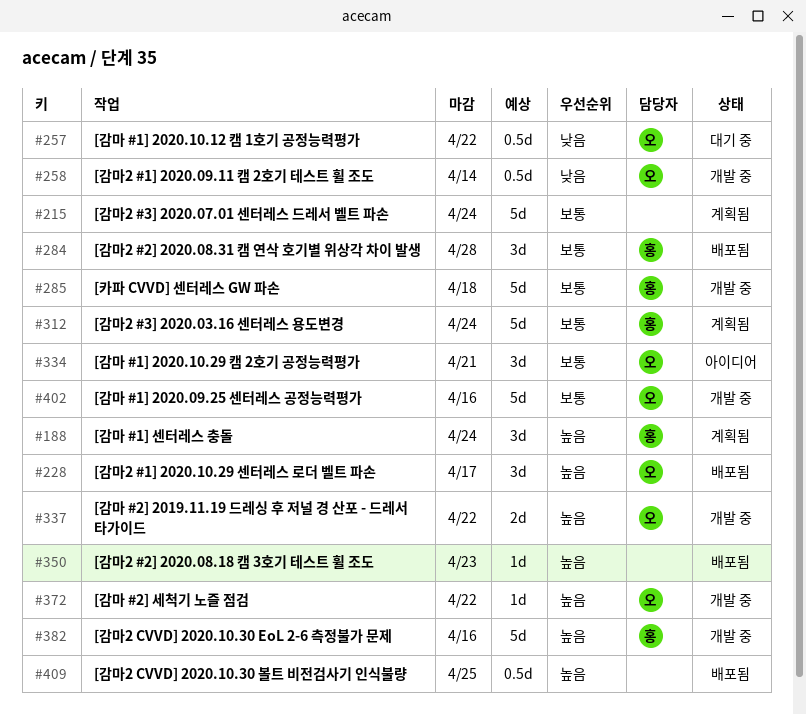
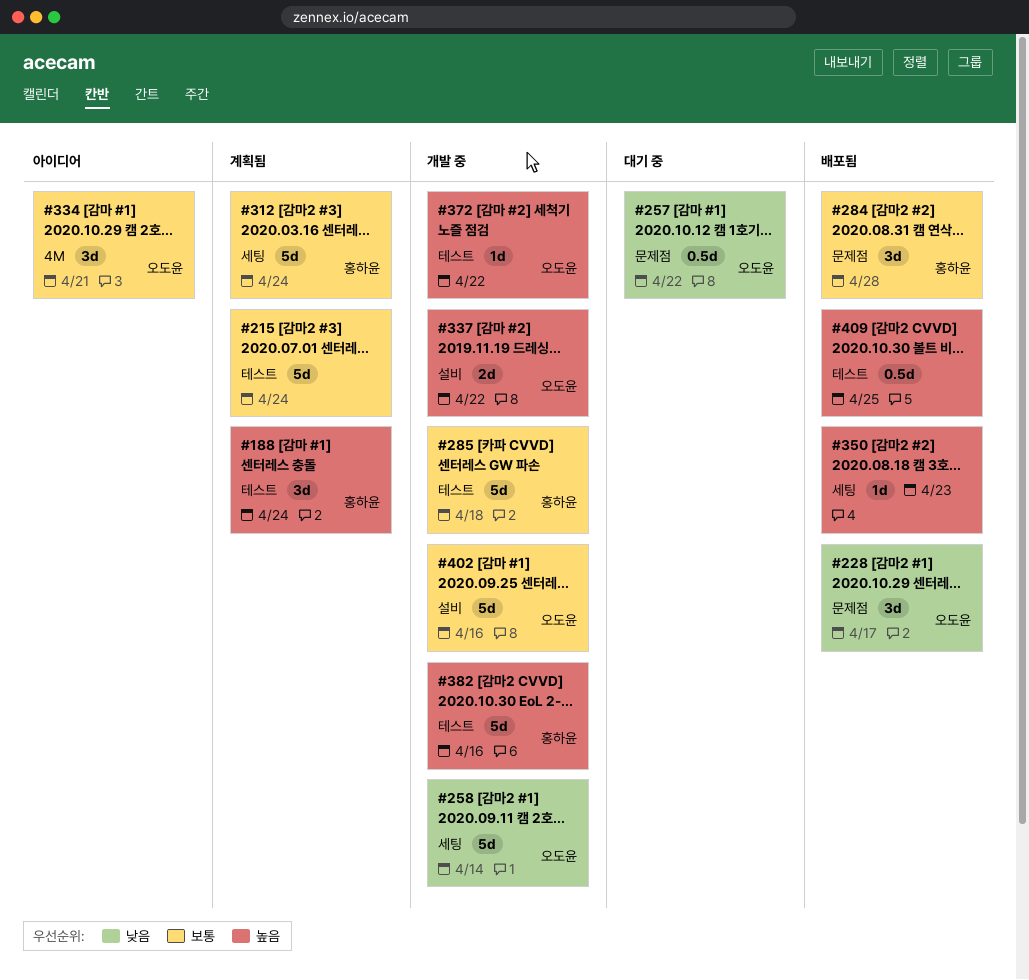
#228, priority: 높음 -> 낮음
#258, estimate: 0.5d -> 5d

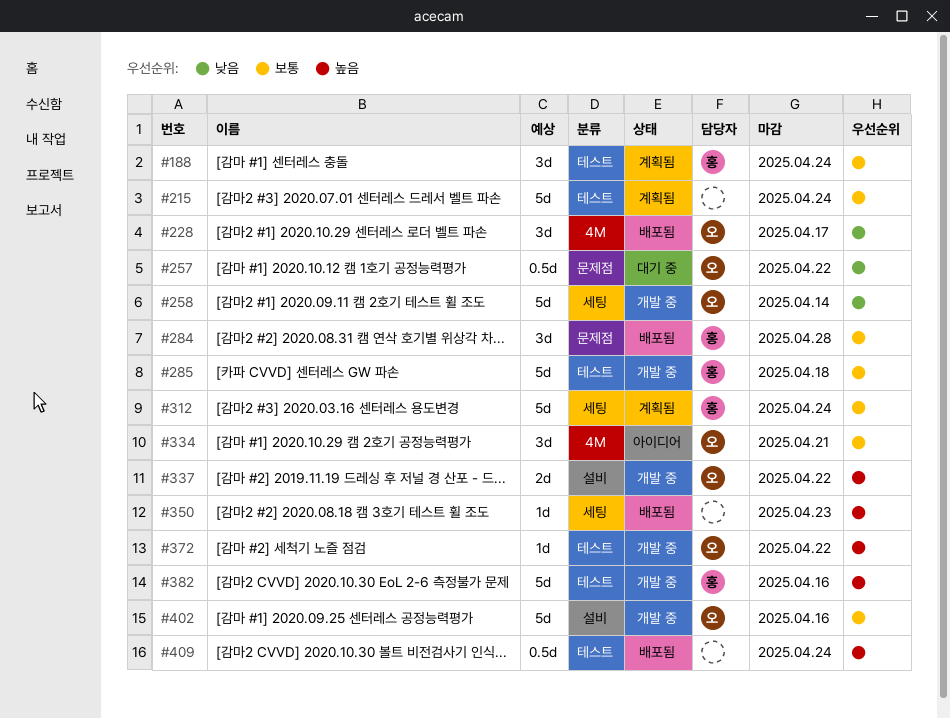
#188, priority: 높음 -> 보통
#228, label: 문제점 -> 4M
#409, due: Apr 25 -> Apr 24

